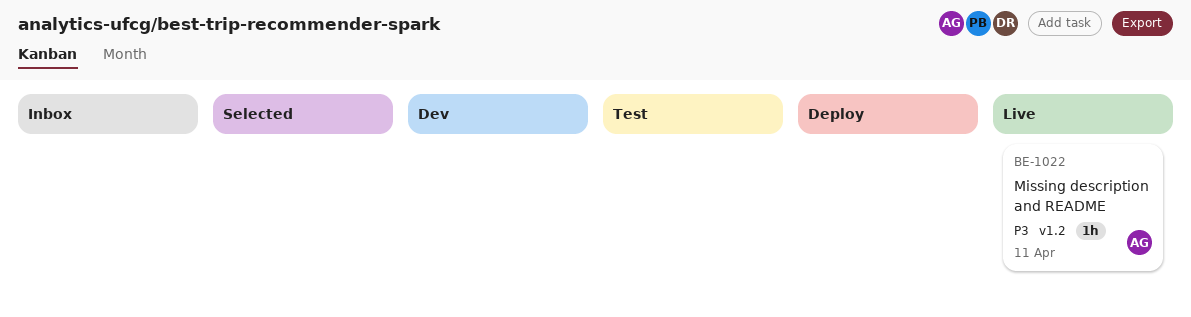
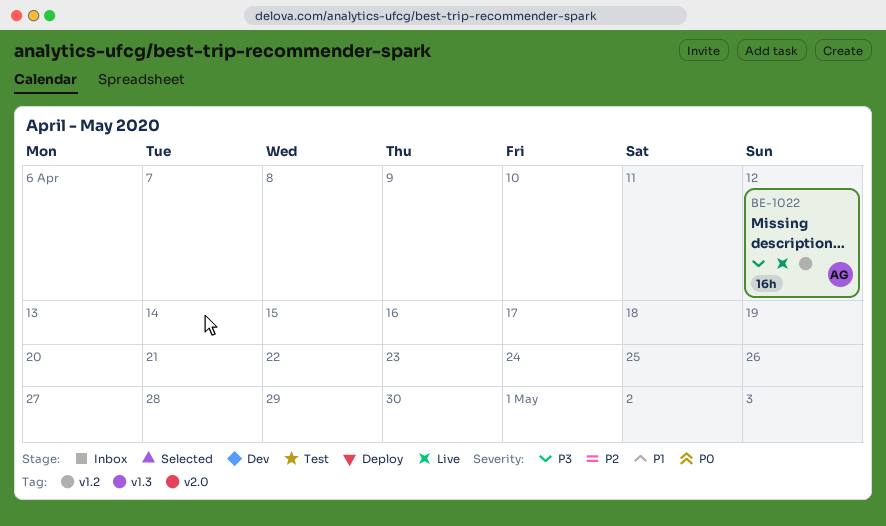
BE-1022, estimate: 1h -> 16h
BE-1022, due: Apr 11 -> Apr 12

